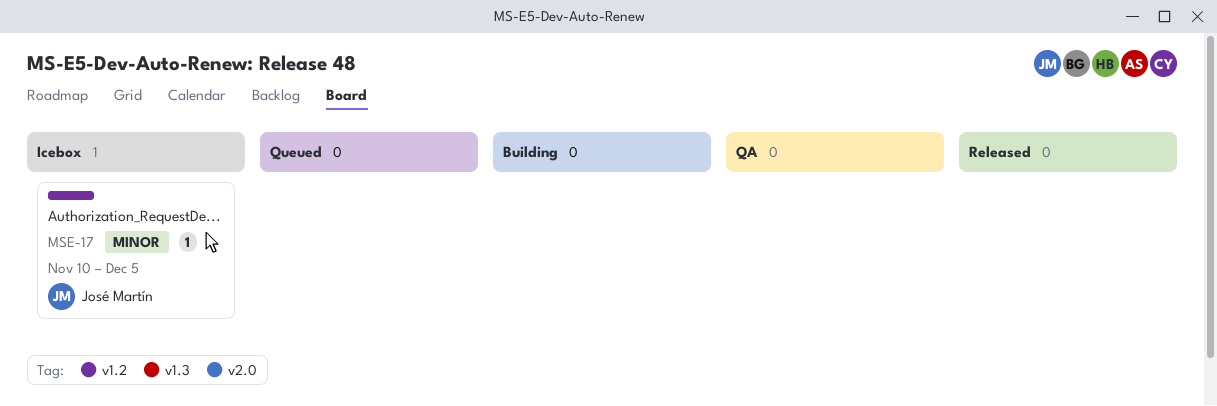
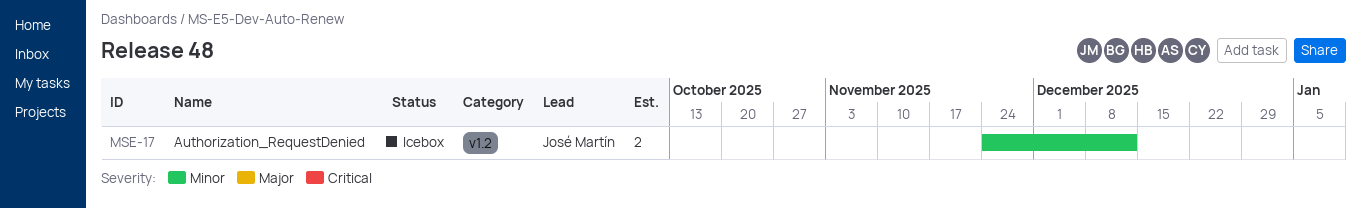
MSE-17, estimate: 1 -> 2
MSE-17, start: Nov 10 -> Nov 24
MSE-17, due: Dec 5 -> Dec 12

